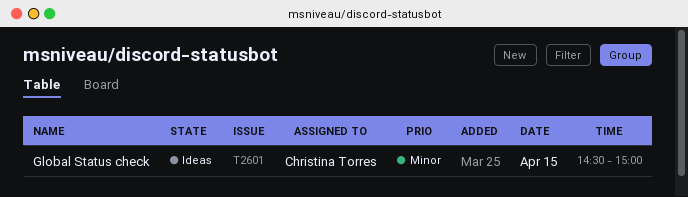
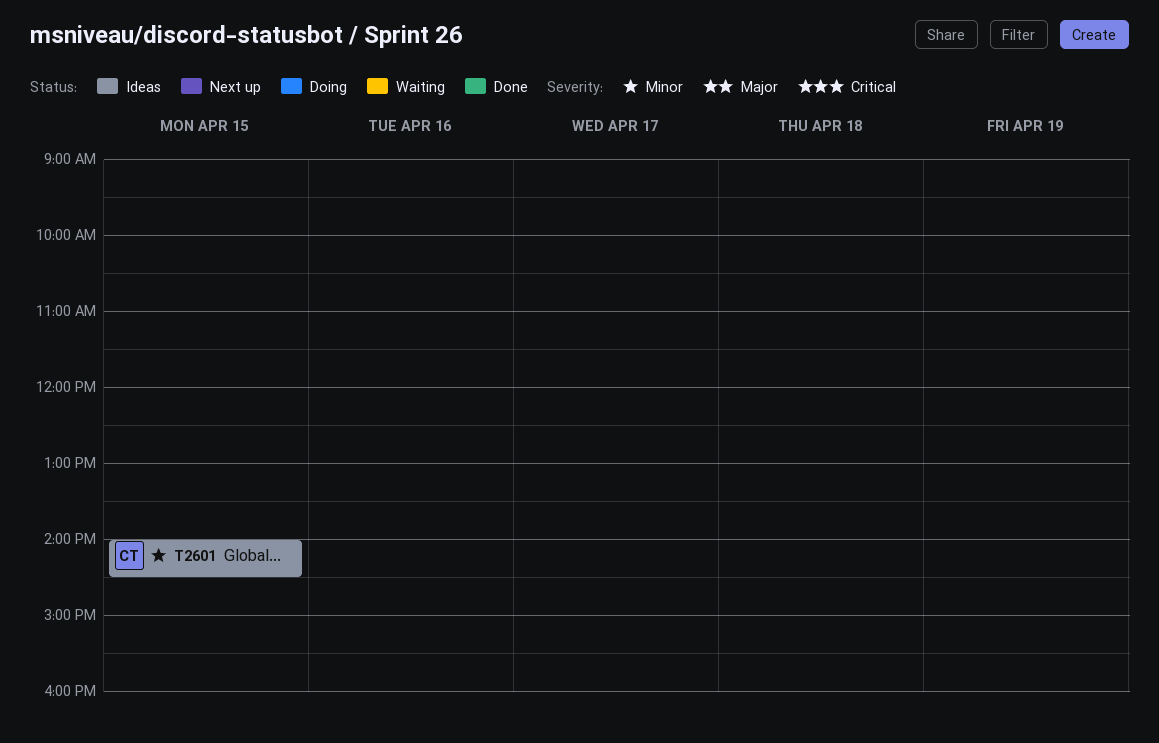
T2601, begins: 14:30 -> 14:00
T2601, ends: 15:00 -> 14:30

